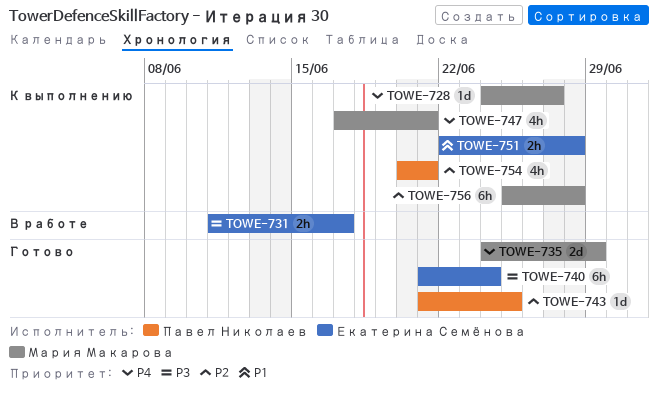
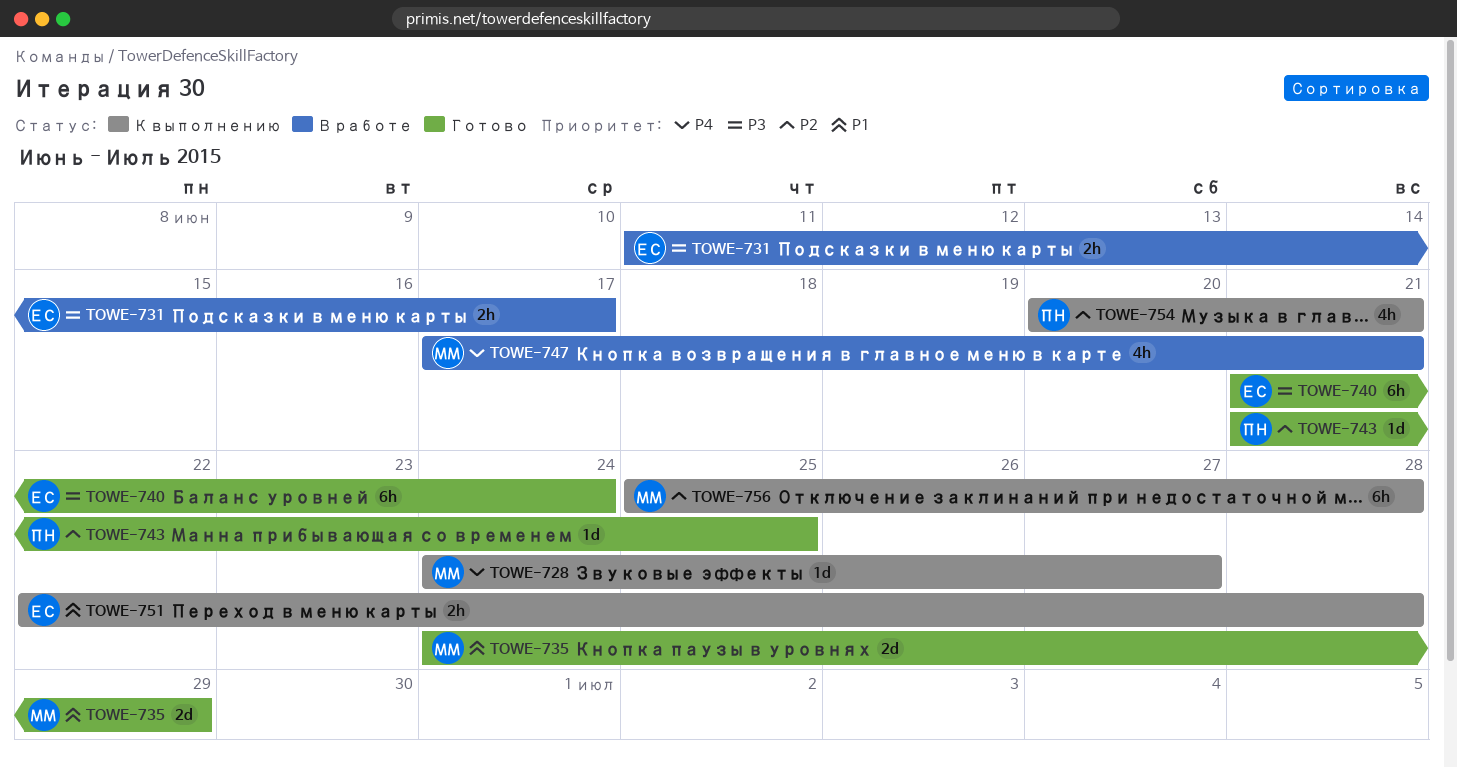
TOWE-735, priority: P4 -> P1
TOWE-747, status: К выполнению -> В работе

